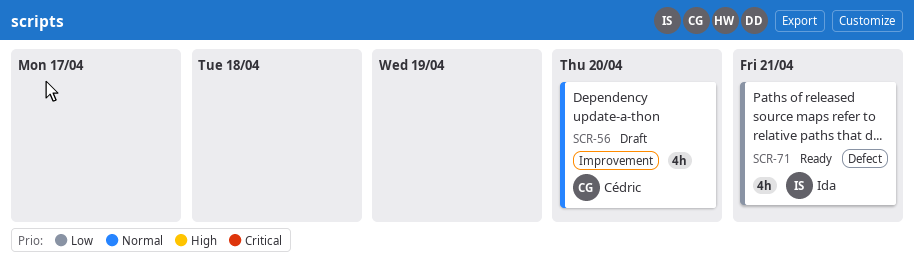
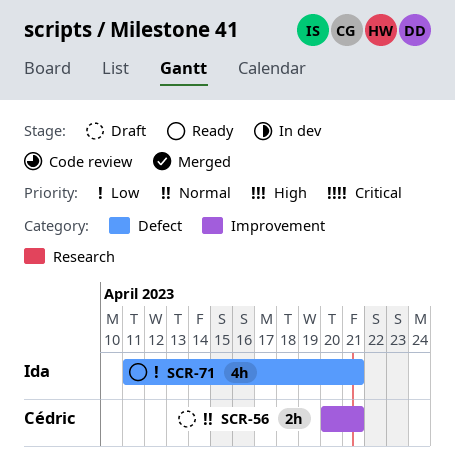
SCR-56, estimate: 4h -> 2h
SCR-56, due: Apr 20 -> Apr 21

